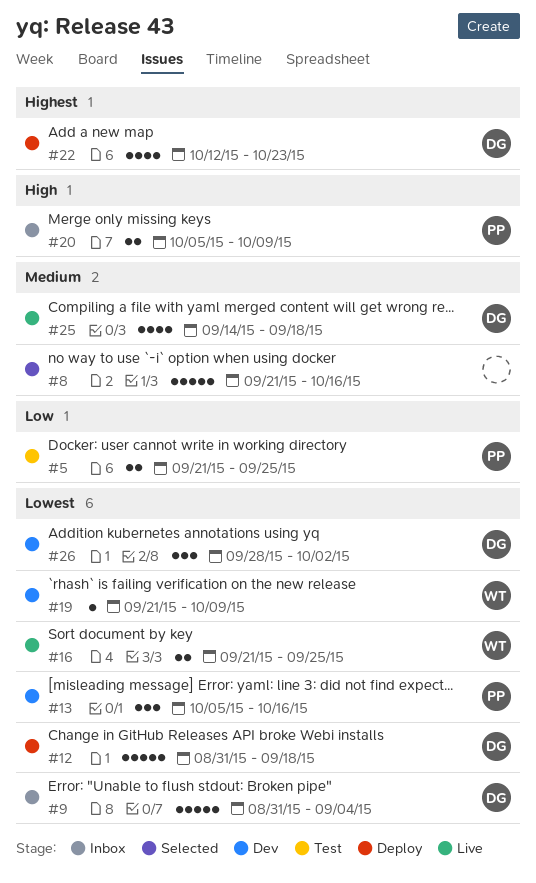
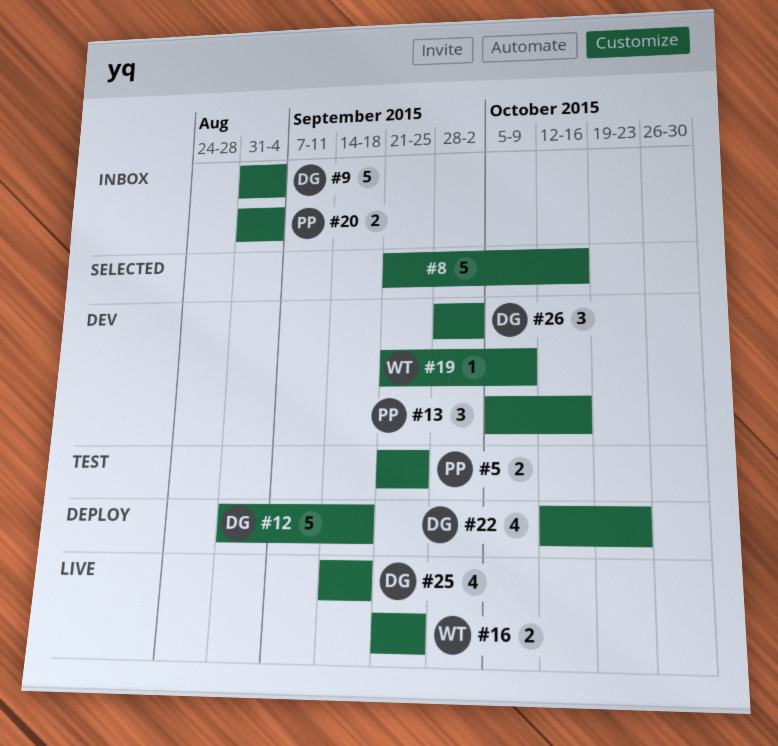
#20, start: Oct 5 -> Aug 31
#20, due: Oct 9 -> Sep 4

